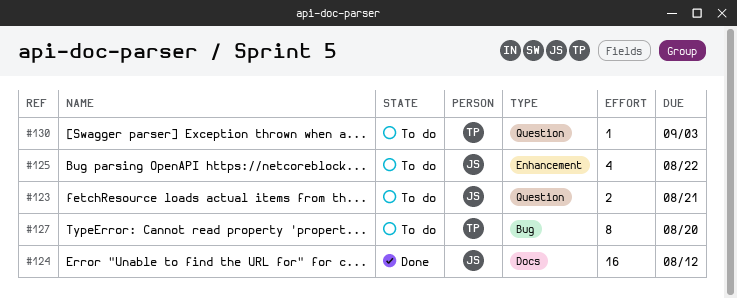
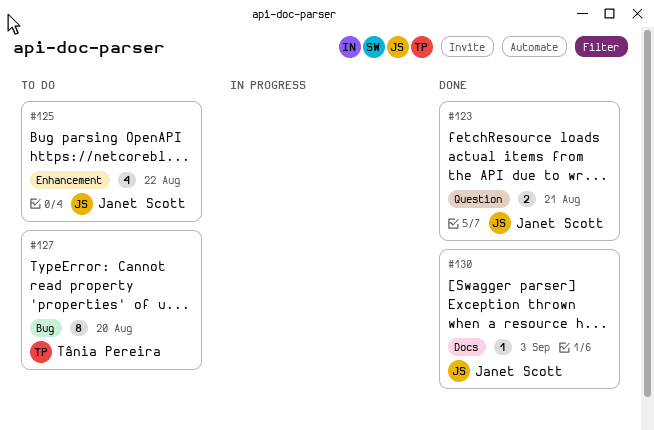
#123, status: To do -> Done
#124: present -> none
#130, status: To do -> Done
#130, owner: Tânia Pereira -> Janet Scott
#130, label: Question -> Docs

